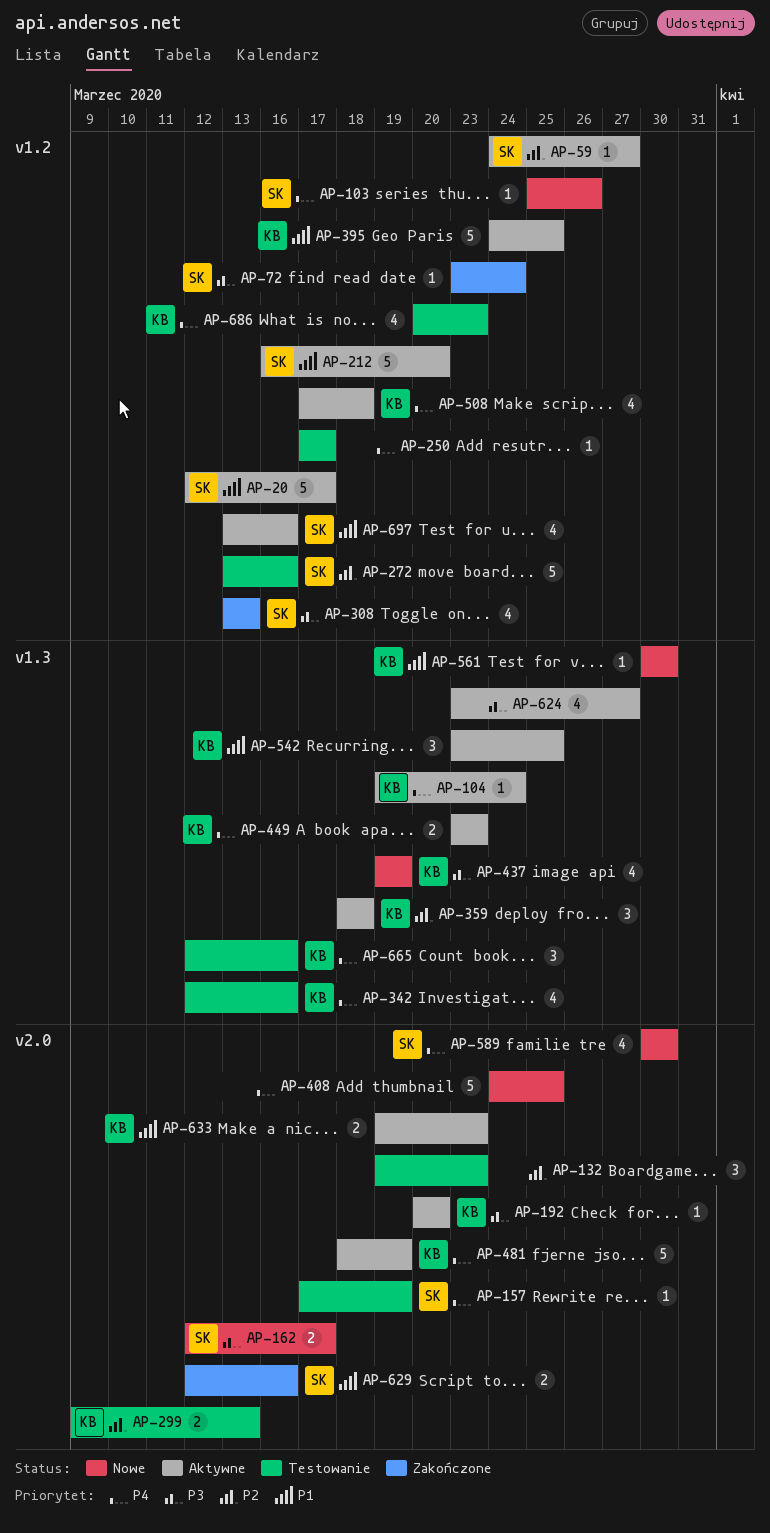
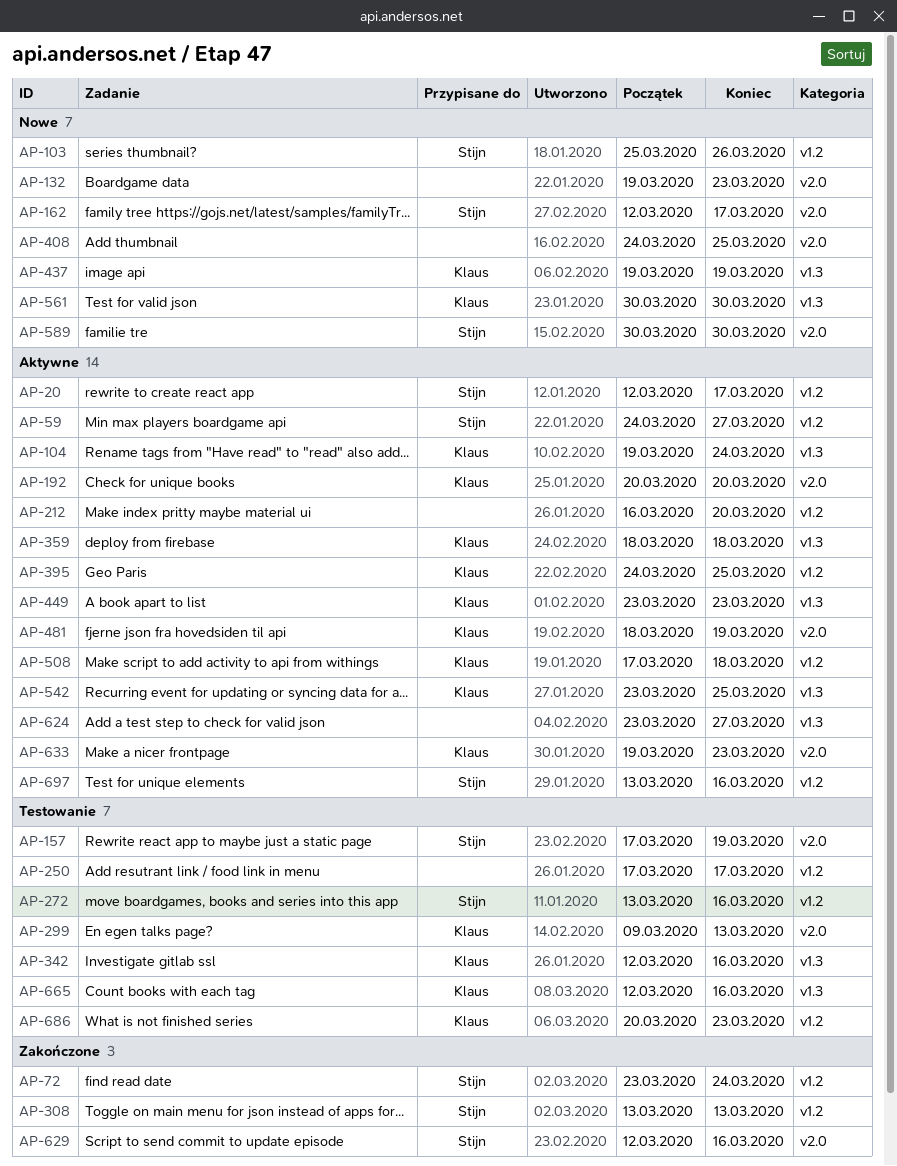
AP-132, status: Testowanie -> Nowe
AP-212, owner: Stijn -> none

